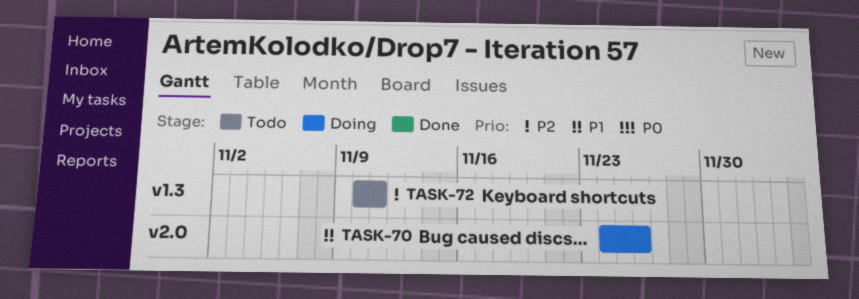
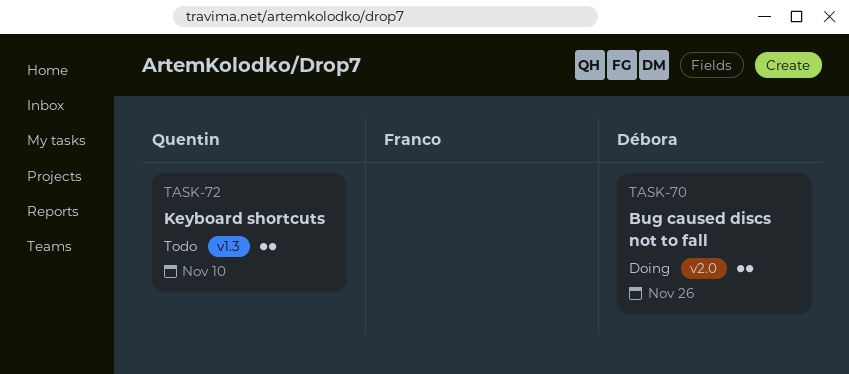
TASK-72, due: Nov 11 -> Nov 10

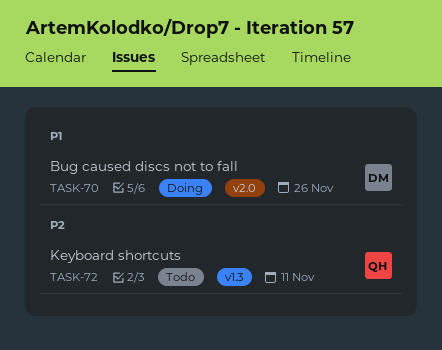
TASK-72, due: Nov 10 -> Nov 11

